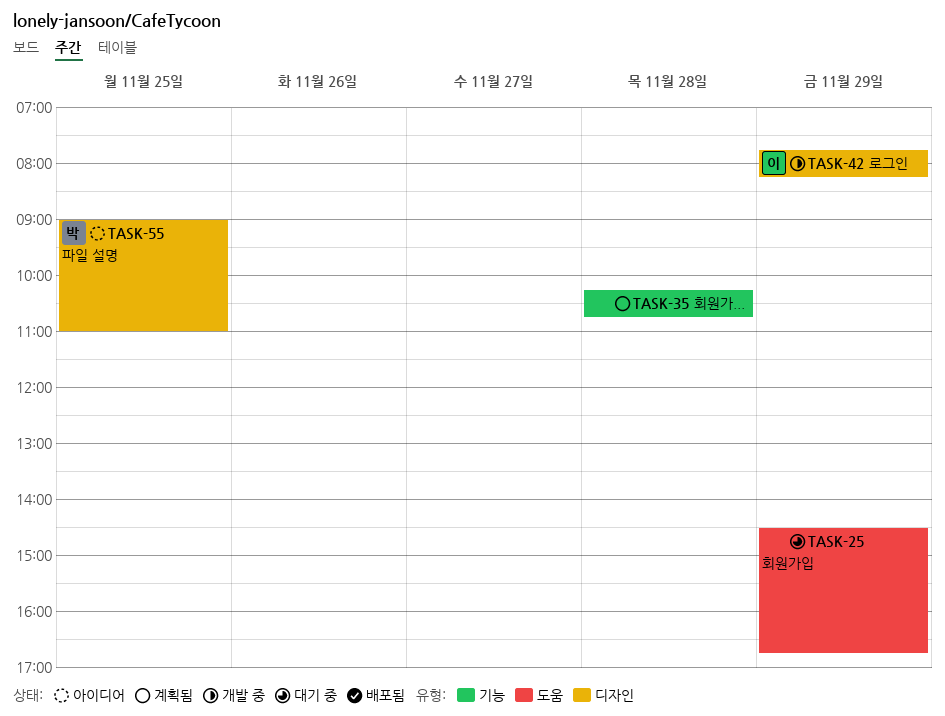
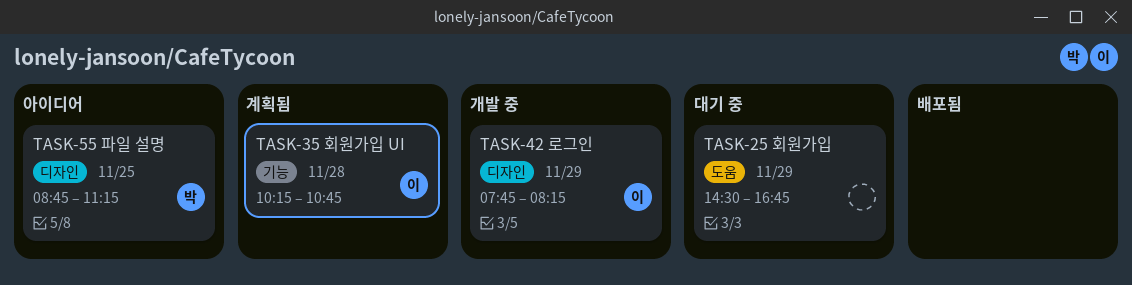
TASK-35, owner: none -> 이
TASK-55, begins: 09:00 -> 08:45
TASK-55, ends: 11:00 -> 11:15

